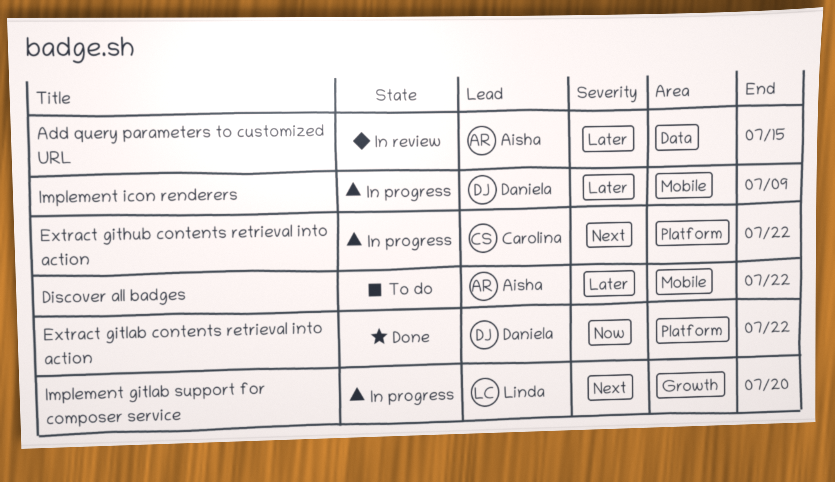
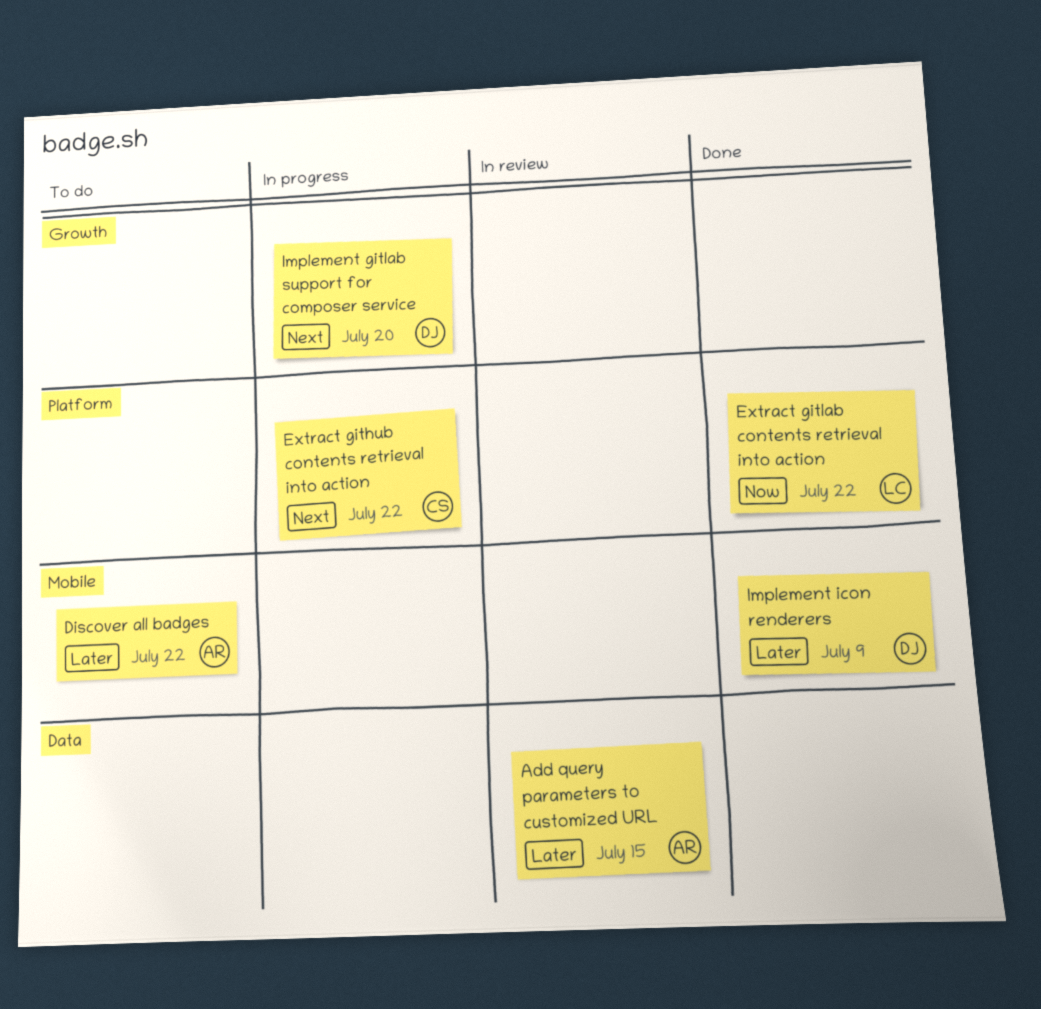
Extract gitlab contents retrieval into action, owner: Daniela -> Linda
Implement gitlab support for composer service, owner: Linda -> Daniela
Implement icon renderers, status: In progress -> Done

